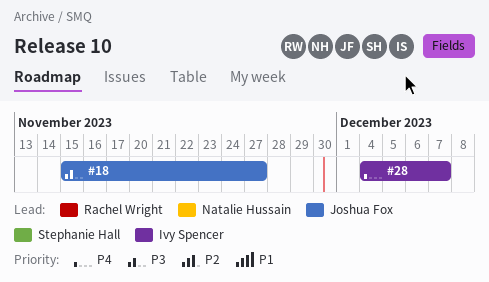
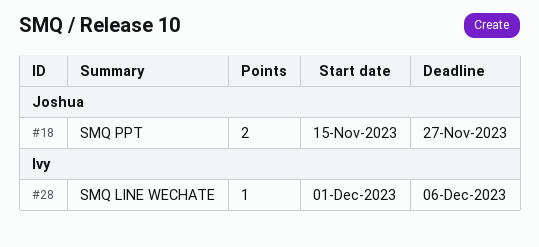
#28, start: Dec 4 -> Dec 1
#28, due: Dec 7 -> Dec 6

